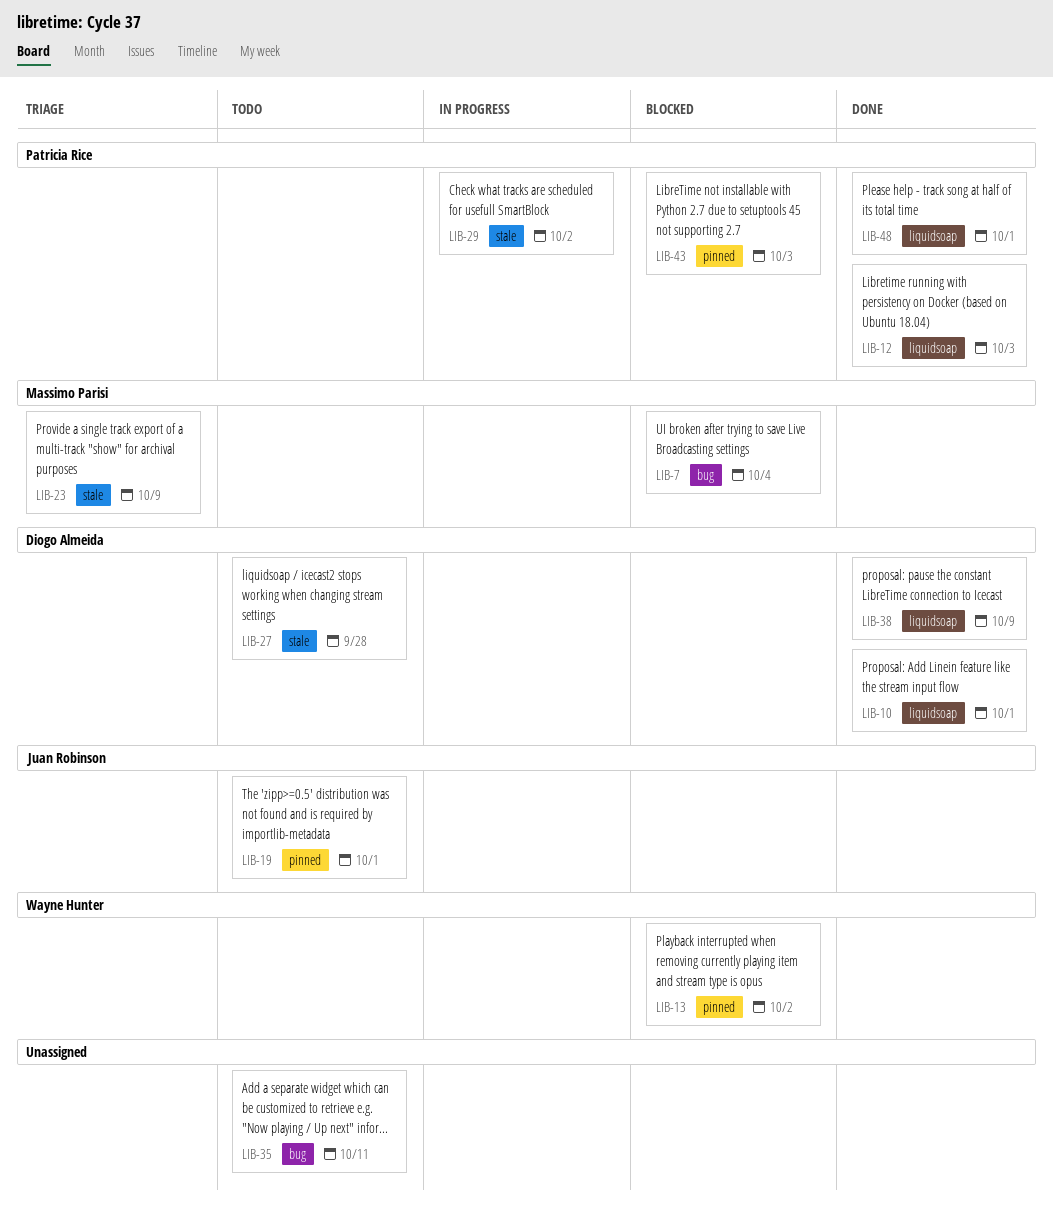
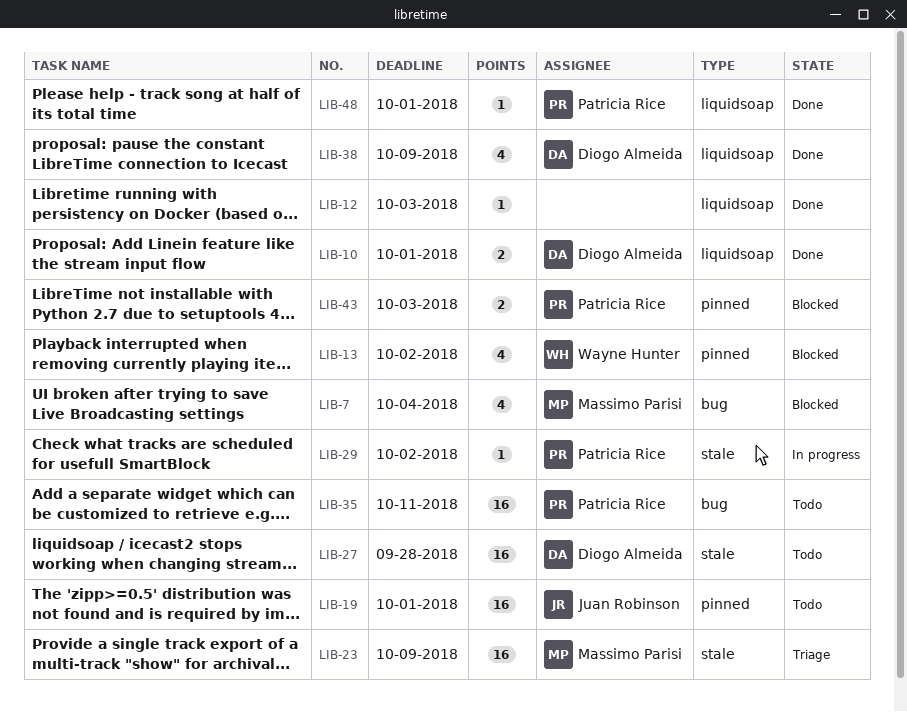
LIB-12, owner: Patricia Rice -> none
LIB-35, owner: none -> Patricia Rice

